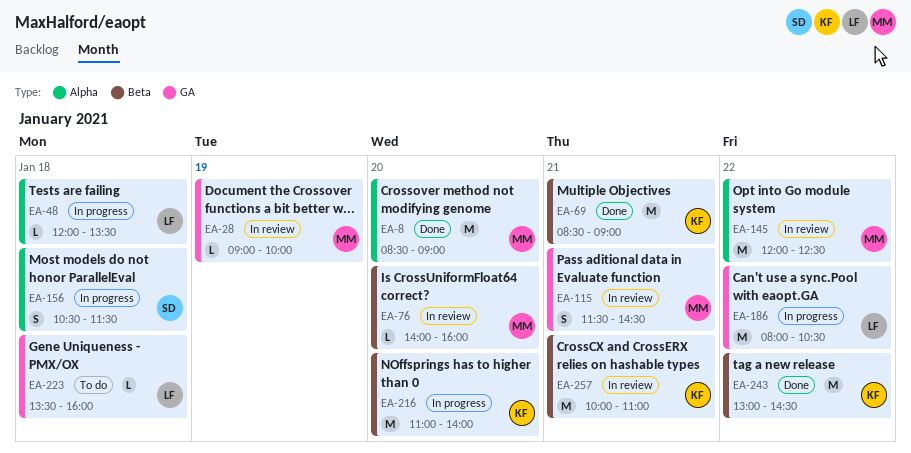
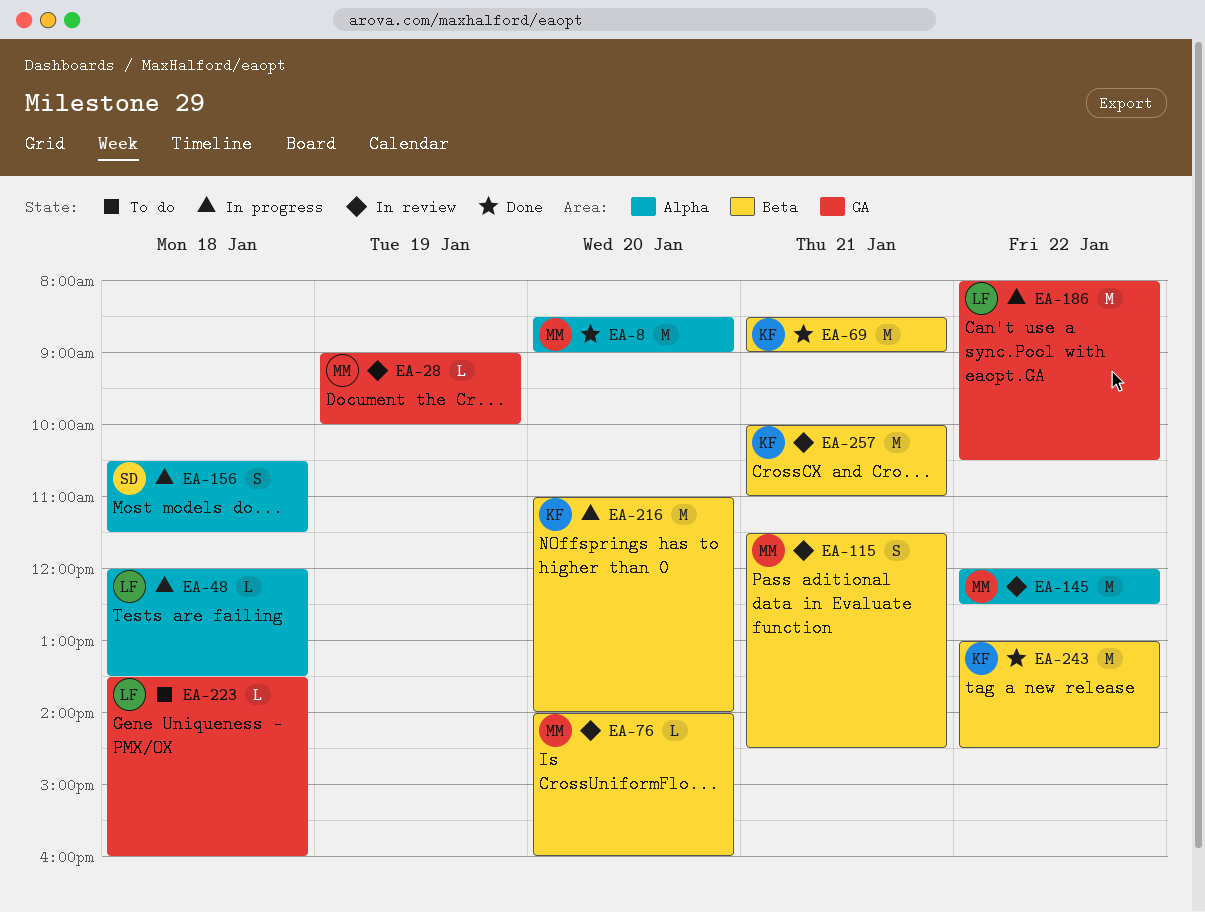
EA-115, label: GA -> Beta

